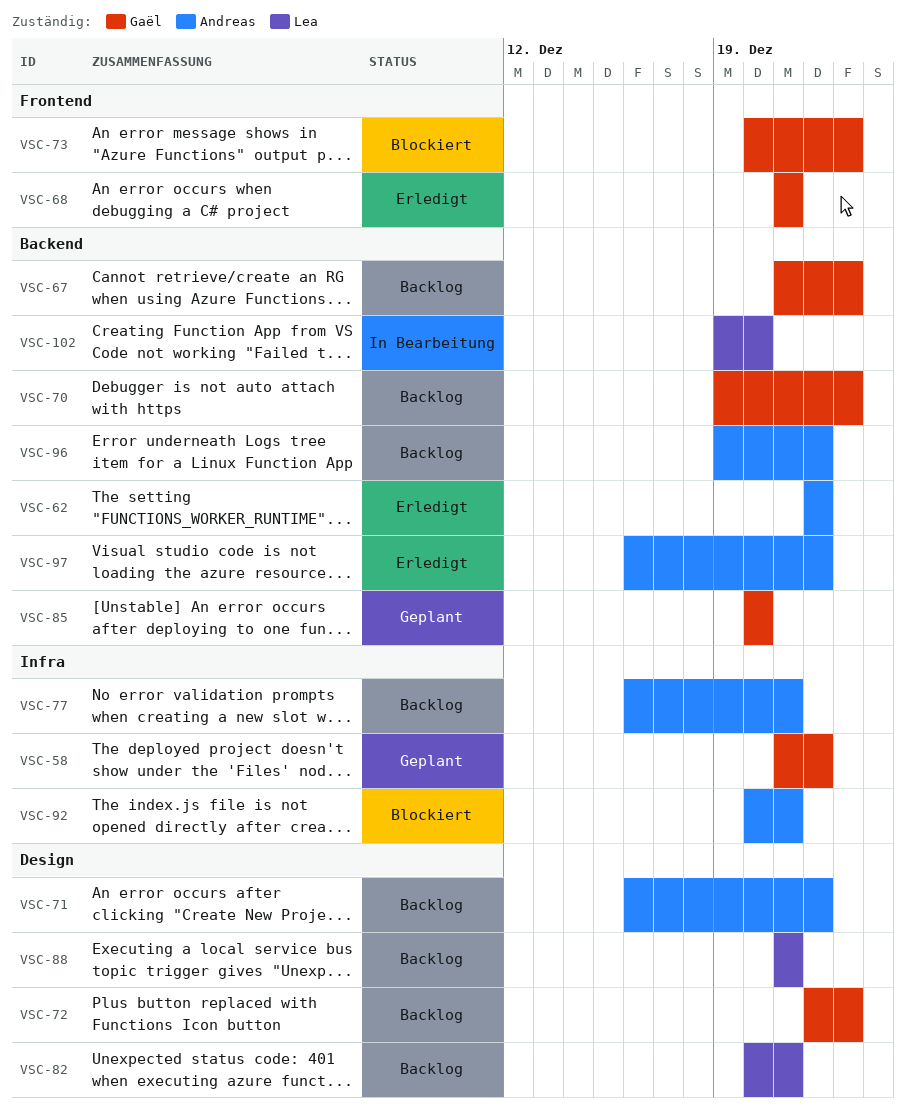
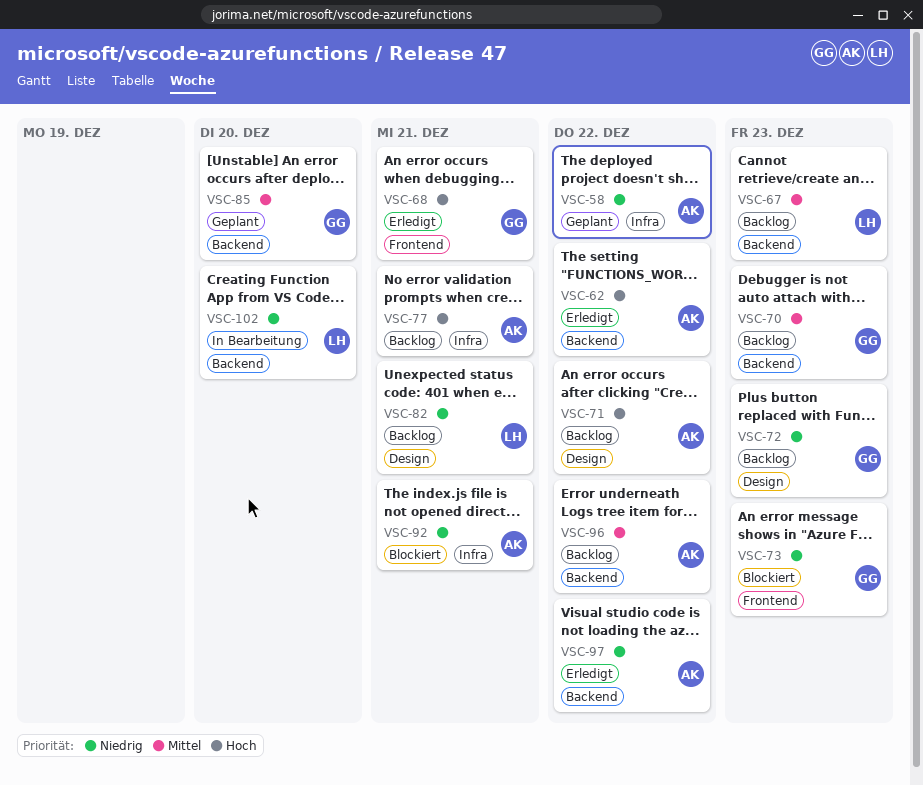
VSC-58, owner: Gaël -> Andreas
VSC-67, owner: Gaël -> Lea
VSC-88: present -> none

